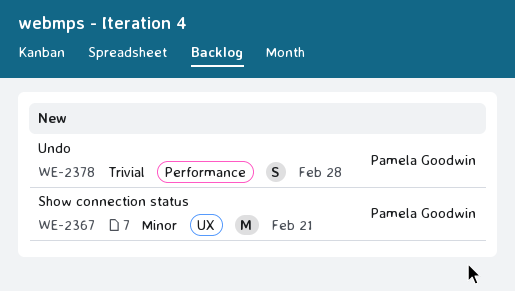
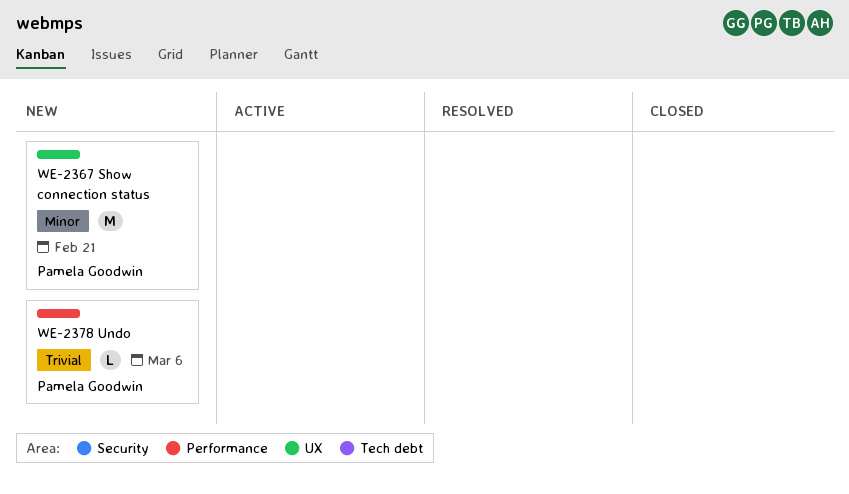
WE-2378, estimate: S -> L
WE-2378, due: Feb 28 -> Mar 6

